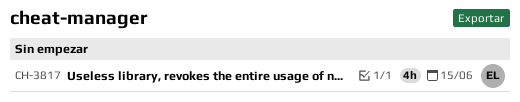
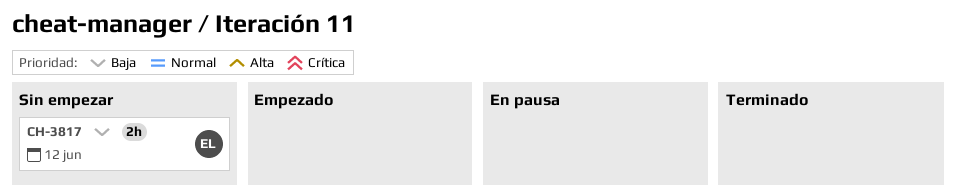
CH-3817, estimate: 4h -> 2h
CH-3817, due: Jun 15 -> Jun 12

